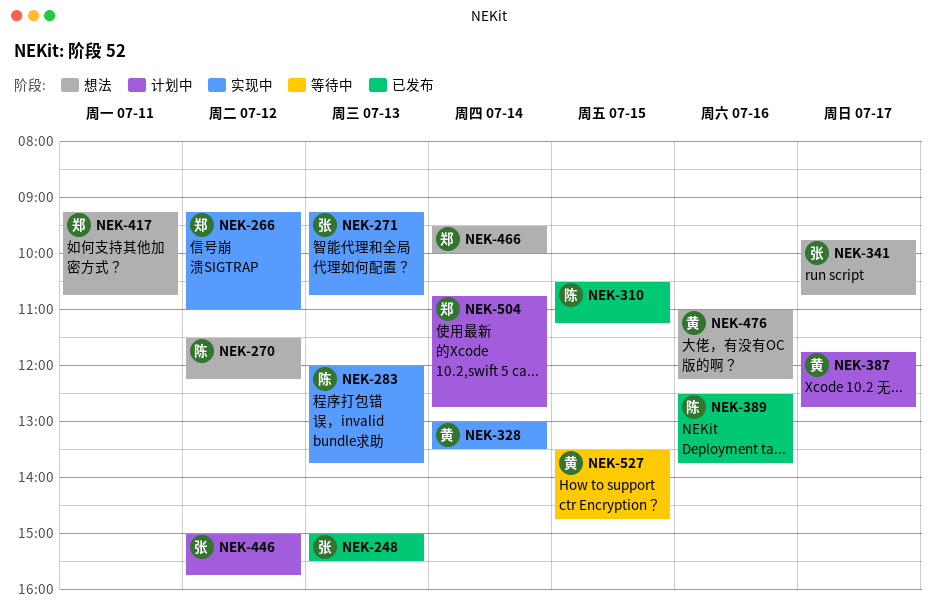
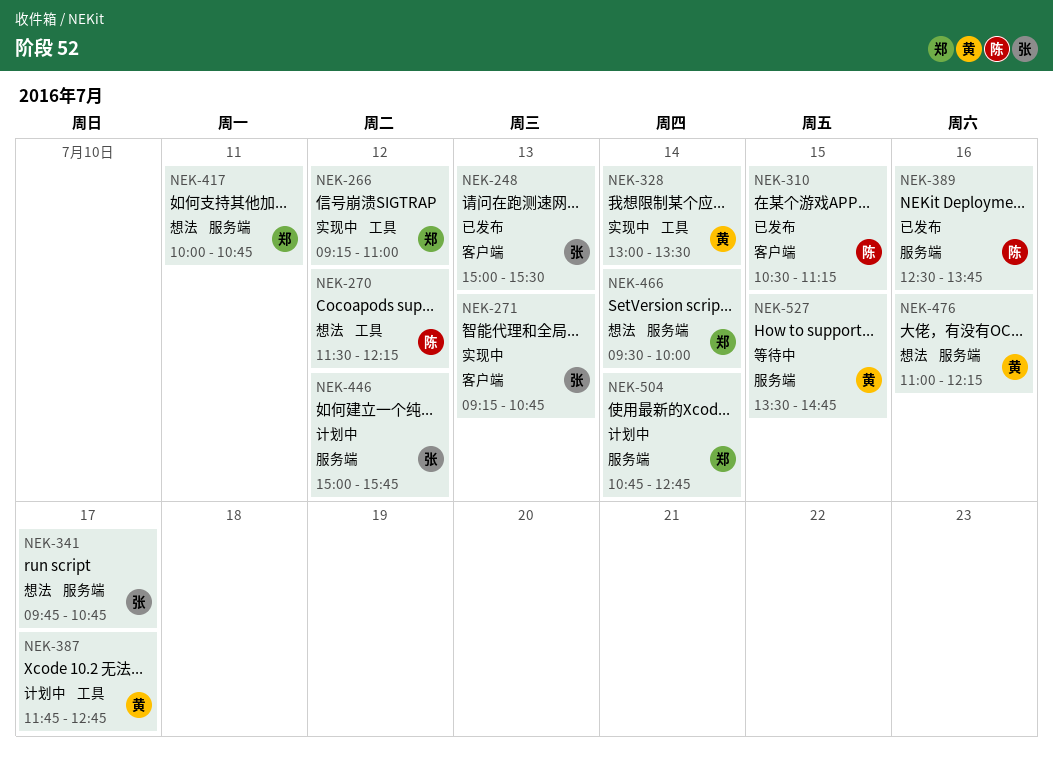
NEK-283: present -> none
NEK-417, begins: 09:15 -> 10:00

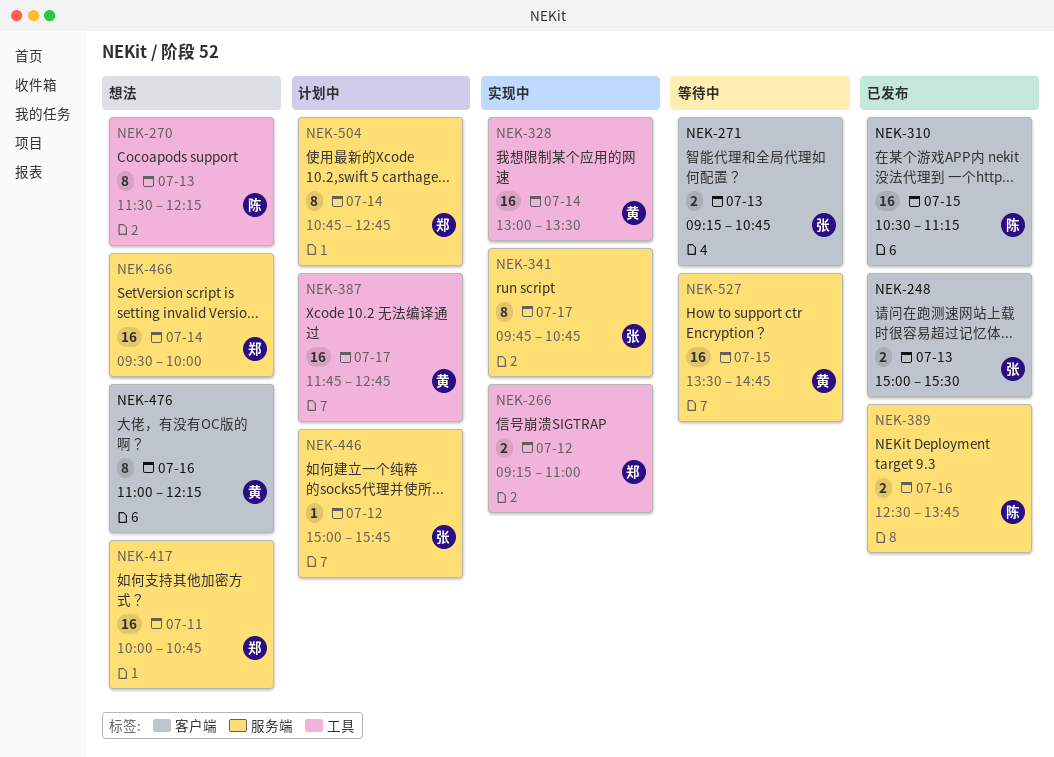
NEK-270, day: Jul 12 -> Jul 13
NEK-271, status: 实现中 -> 等待中
NEK-341, status: 想法 -> 实现中
NEK-476, label: 服务端 -> 客户端

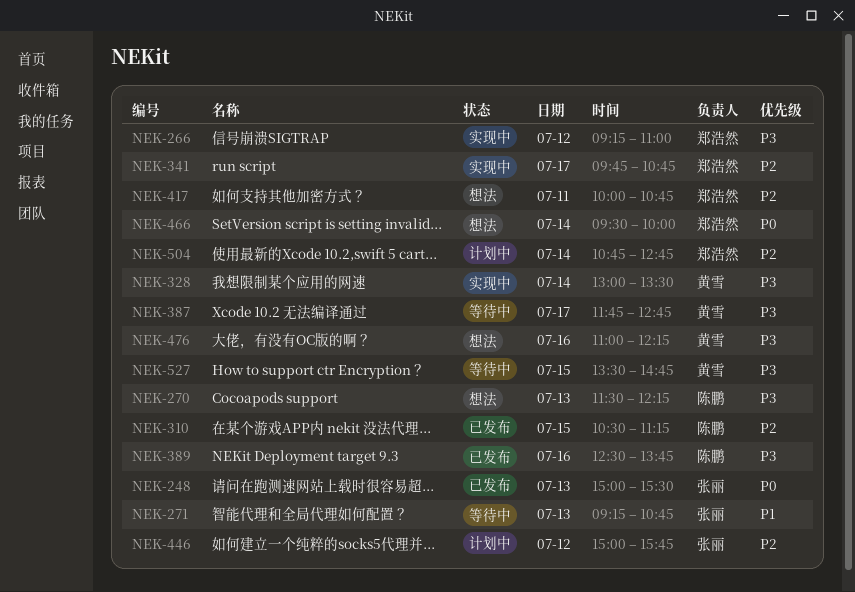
NEK-341, owner: 张丽 -> 郑浩然
NEK-387, status: 计划中 -> 等待中

